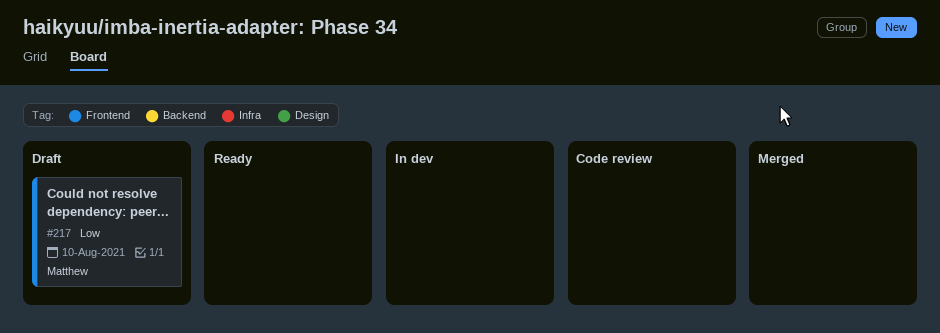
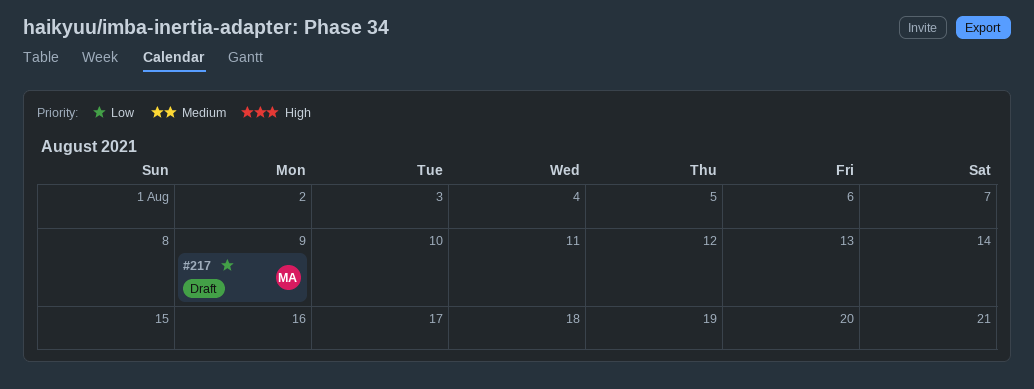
#217, due: Aug 10 -> Aug 9

